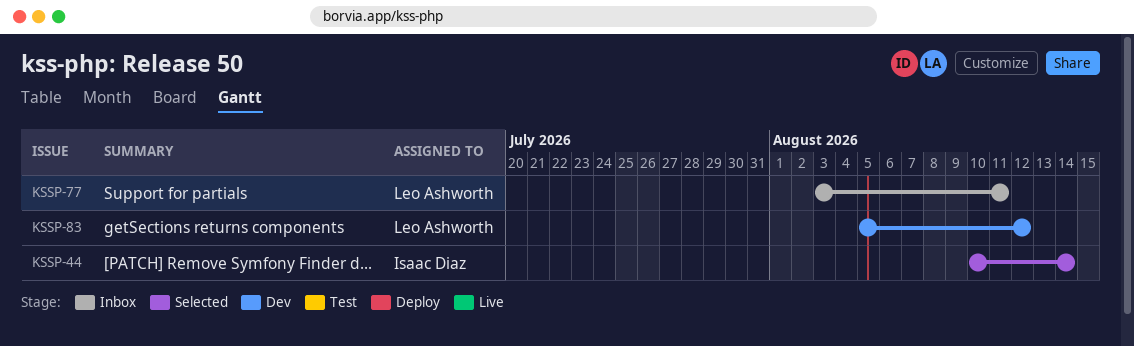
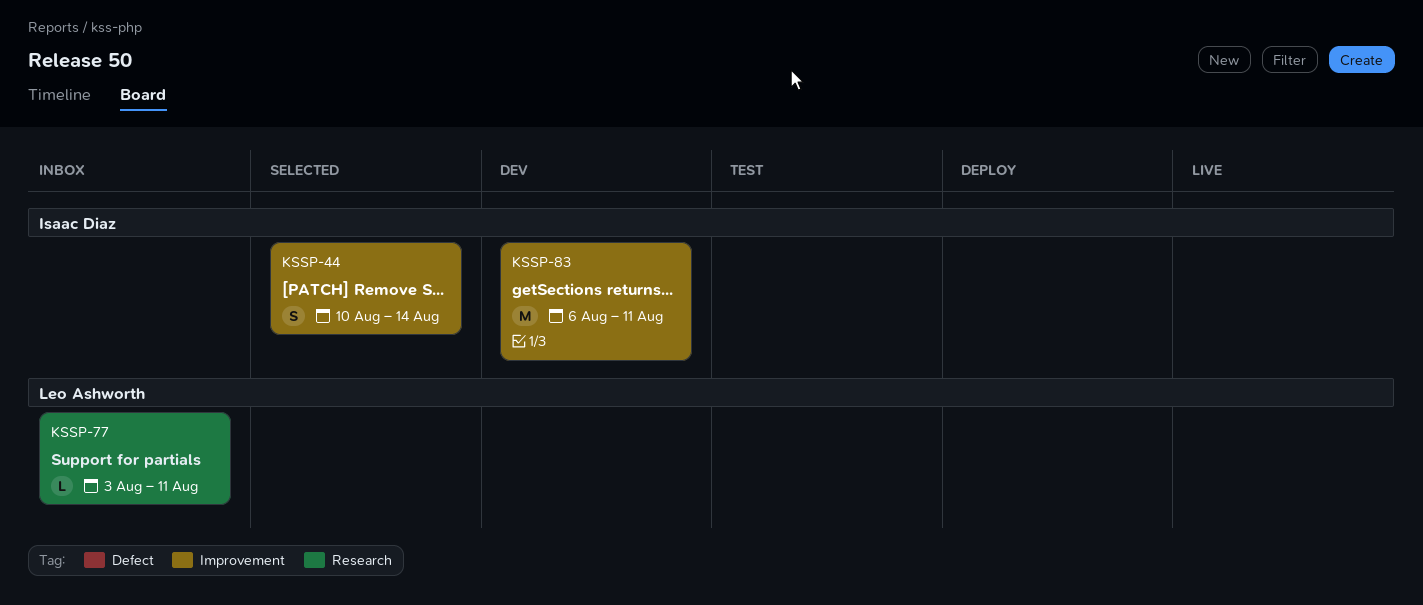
KSSP-83, owner: Leo Ashworth -> Isaac Diaz
KSSP-83, start: Aug 5 -> Aug 6
KSSP-83, due: Aug 12 -> Aug 11

